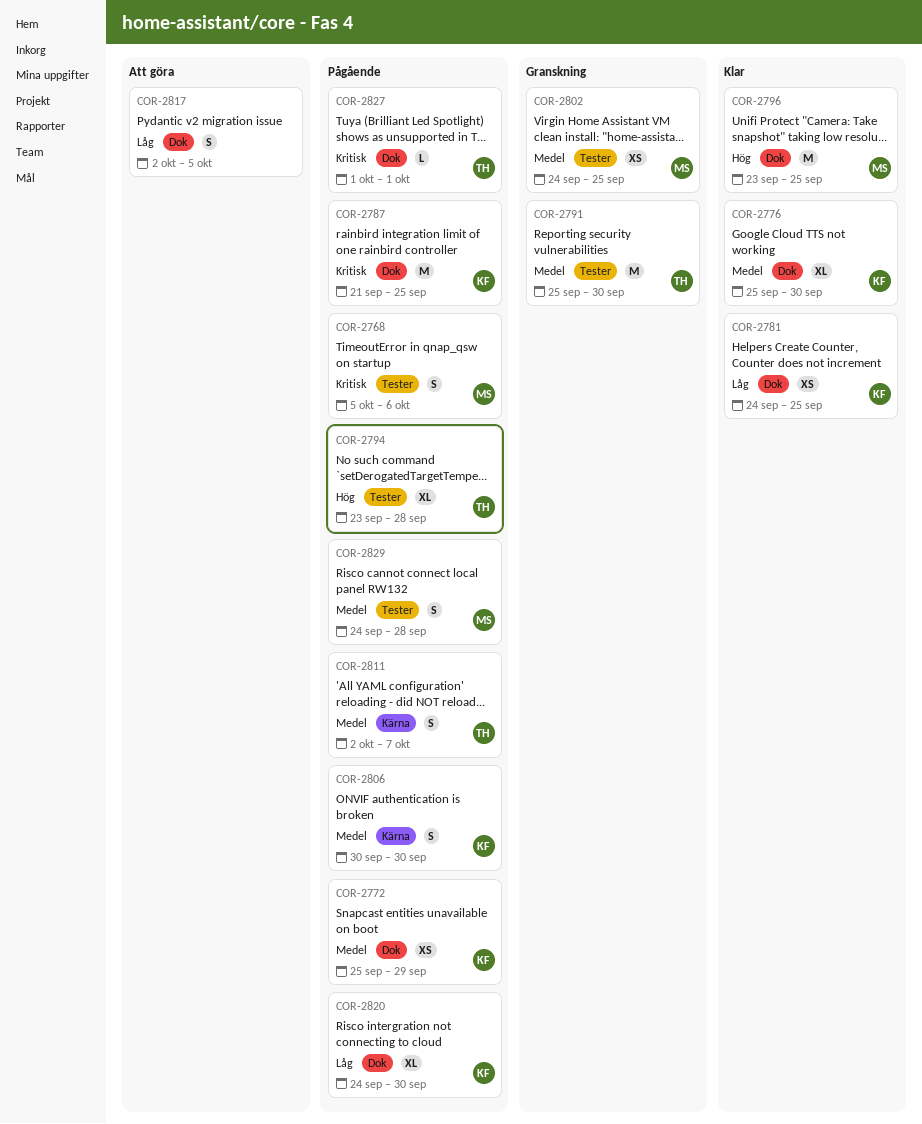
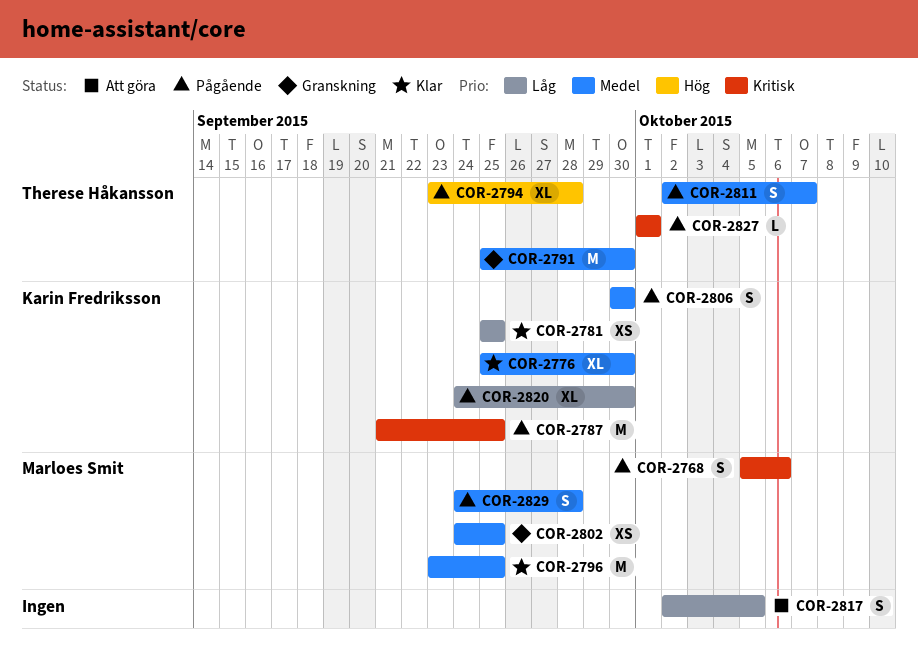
COR-2772: present -> none
COR-2781, start: Sep 24 -> Sep 25
COR-2796, priority: Hög -> Medel

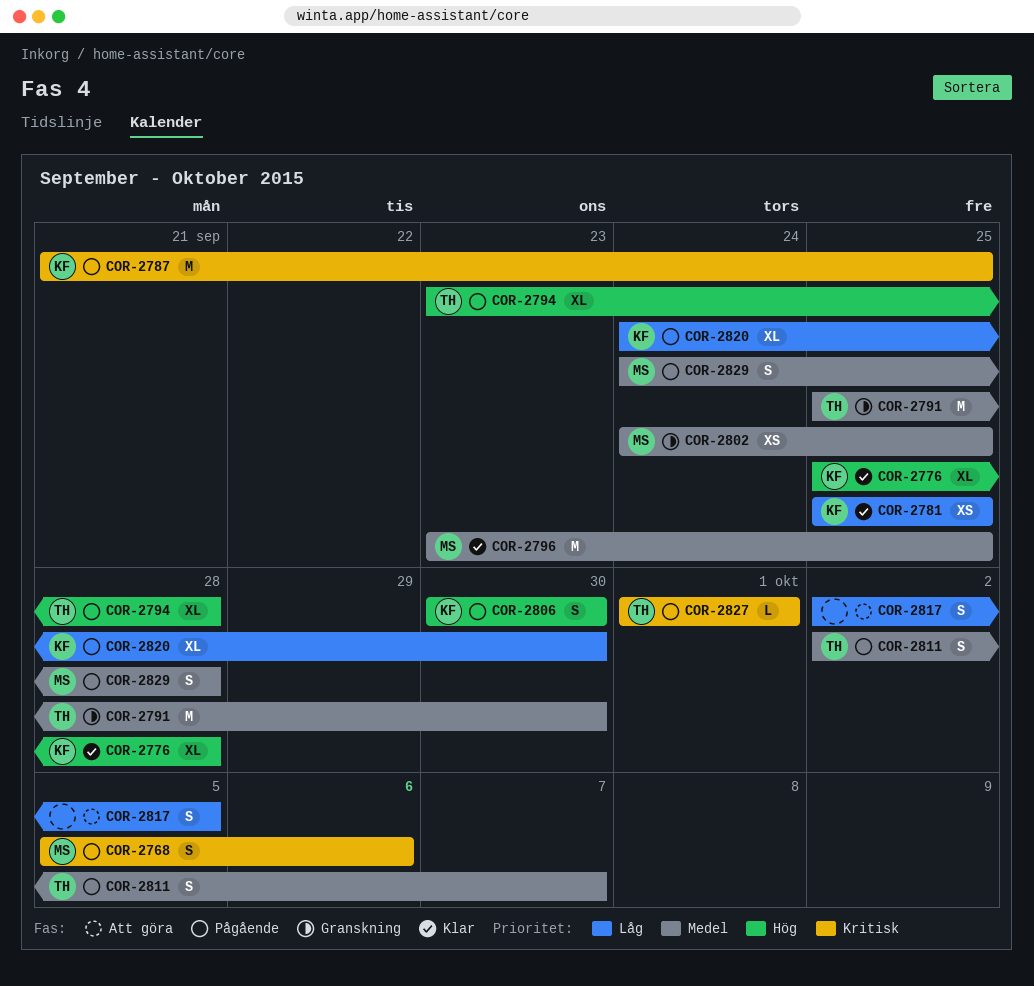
COR-2776, priority: Medel -> Hög
COR-2776, due: Sep 30 -> Sep 28
COR-2806, priority: Medel -> Hög

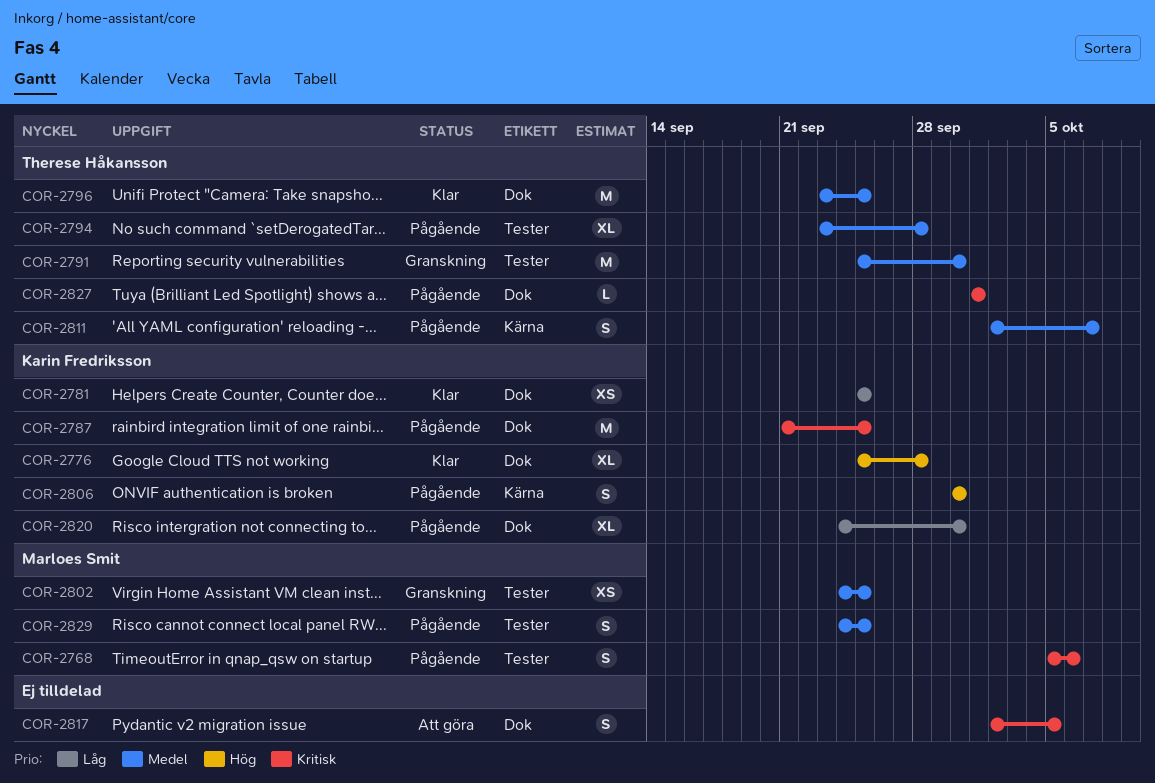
COR-2794, priority: Hög -> Medel
COR-2796, owner: Marloes Smit -> Therese Håkansson
COR-2817, priority: Låg -> Kritisk
COR-2829, due: Sep 28 -> Sep 25

